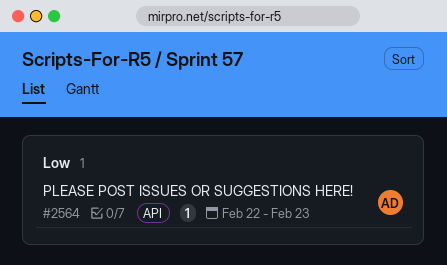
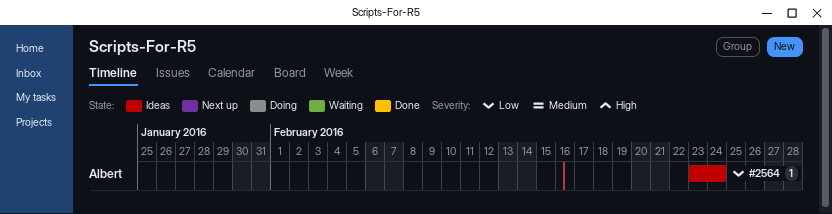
#2564, start: Feb 22 -> Feb 23
#2564, due: Feb 23 -> Feb 24

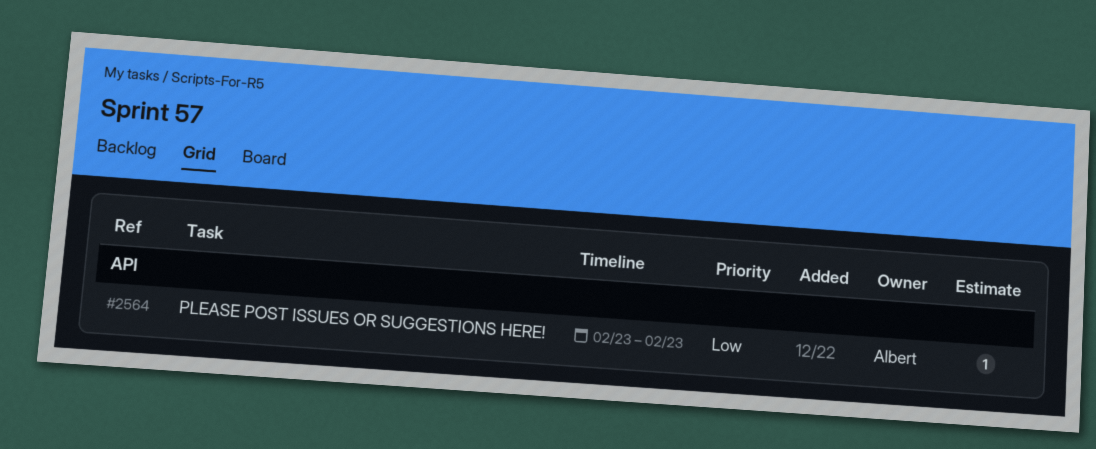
#2564, due: Feb 24 -> Feb 23

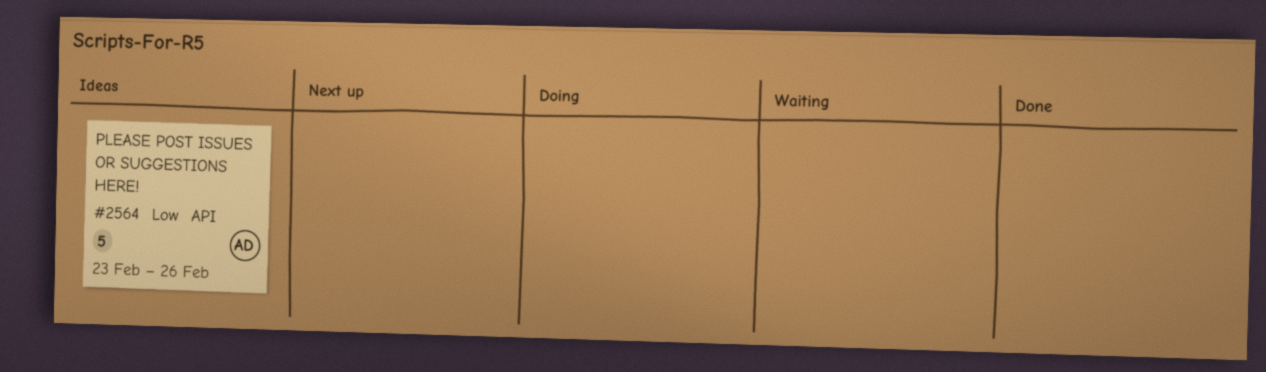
#2564, estimate: 1 -> 5
#2564, due: Feb 23 -> Feb 26

